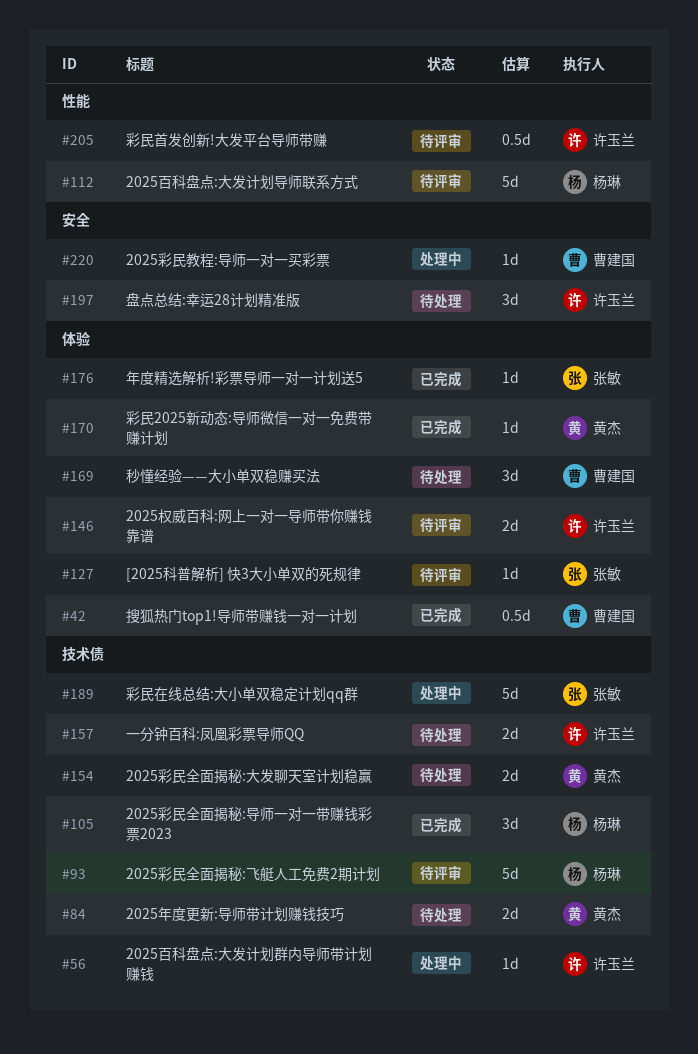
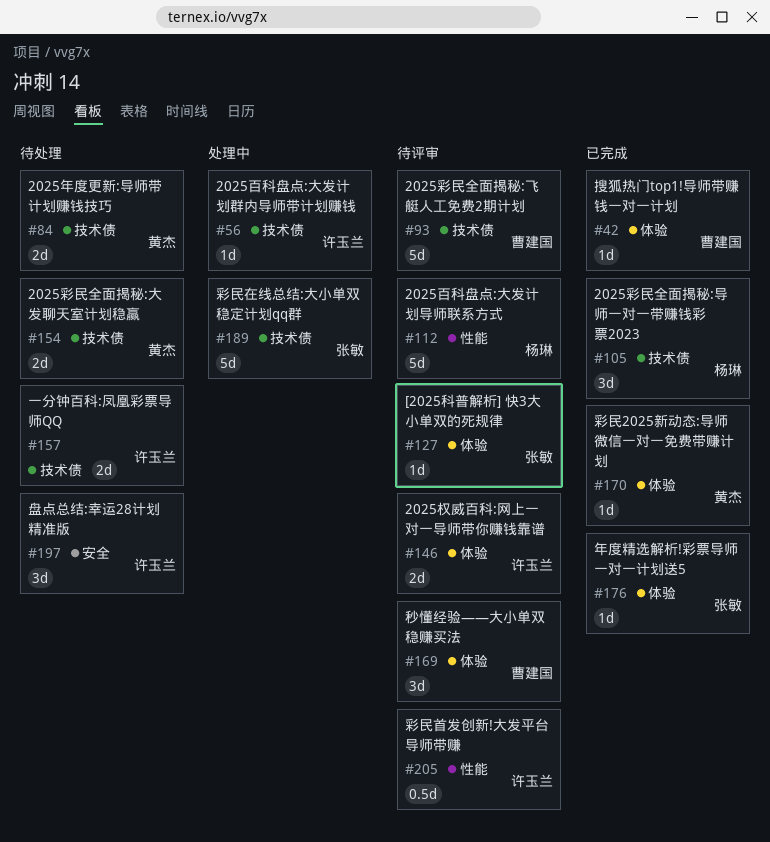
#42, estimate: 0.5d -> 1d
#93, owner: 杨琳 -> 曹建国
#169, status: 待处理 -> 待评审
#220: present -> none

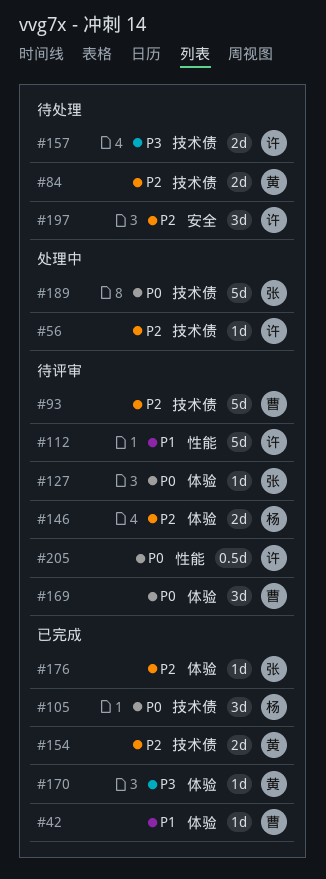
#112, owner: 杨琳 -> 许玉兰
#146, owner: 许玉兰 -> 杨琳
#154, status: 待处理 -> 已完成

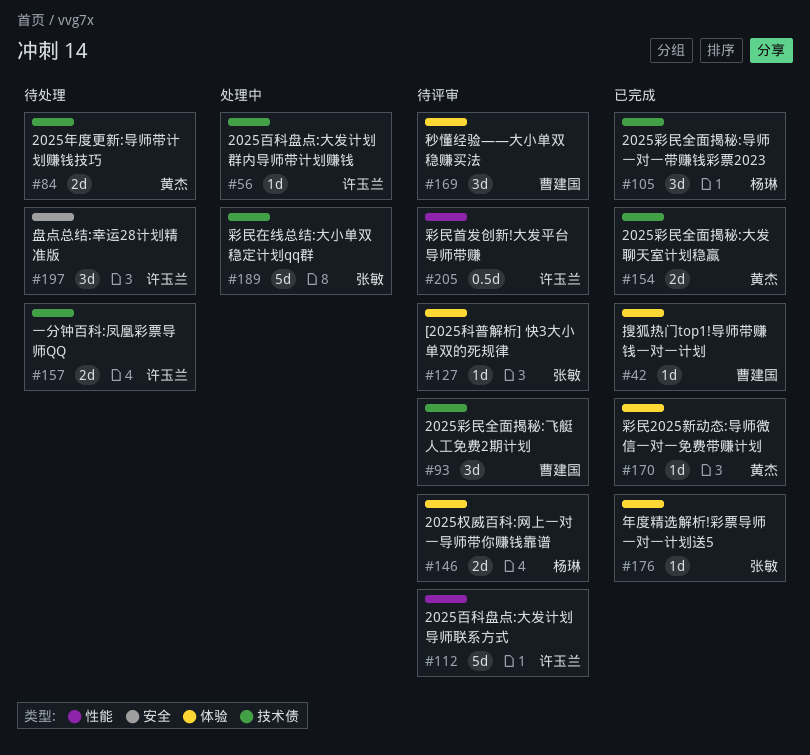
#93, estimate: 5d -> 3d

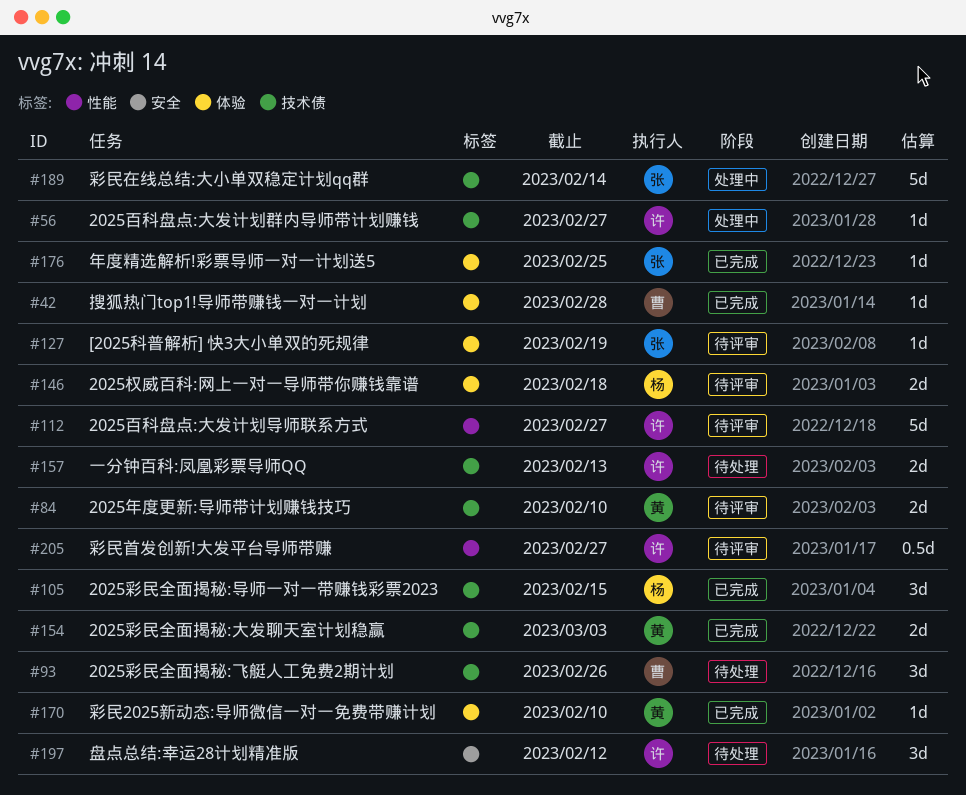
#84, status: 待处理 -> 待评审
#93, status: 待评审 -> 待处理
#169: present -> none

